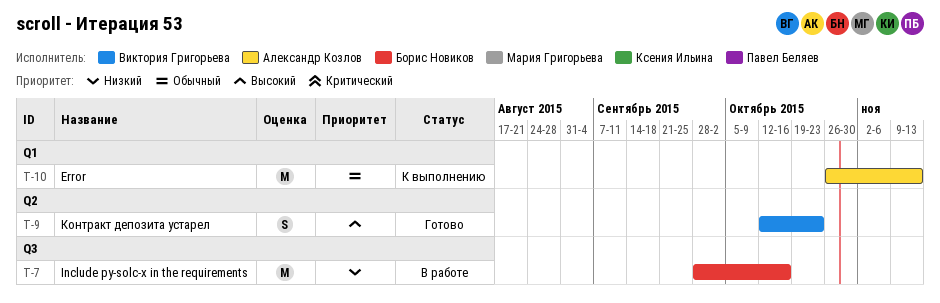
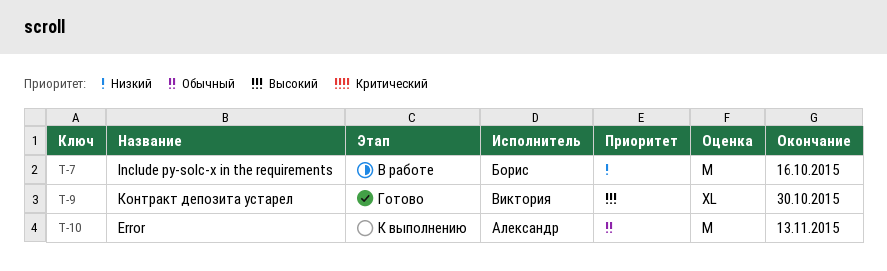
T-9, estimate: S -> XL
T-9, due: Oct 23 -> Oct 30

